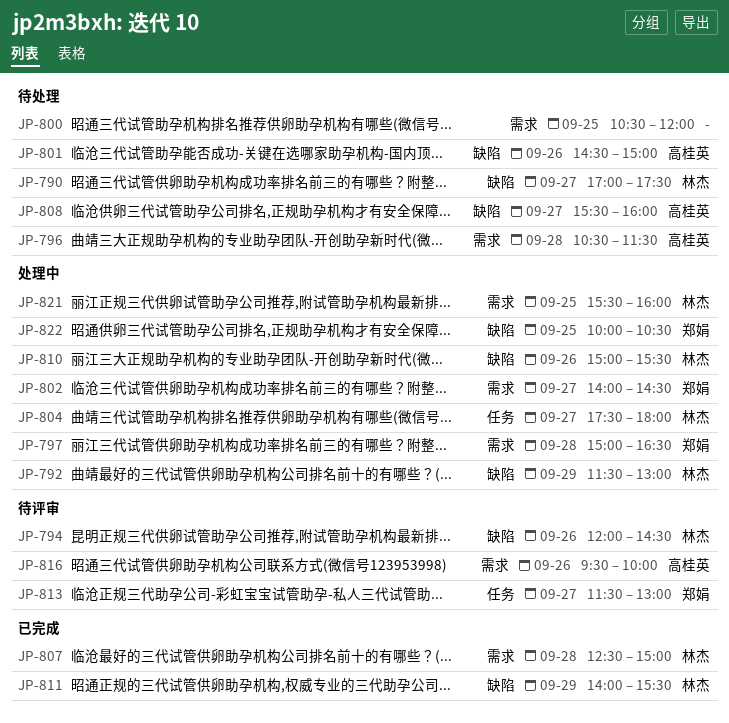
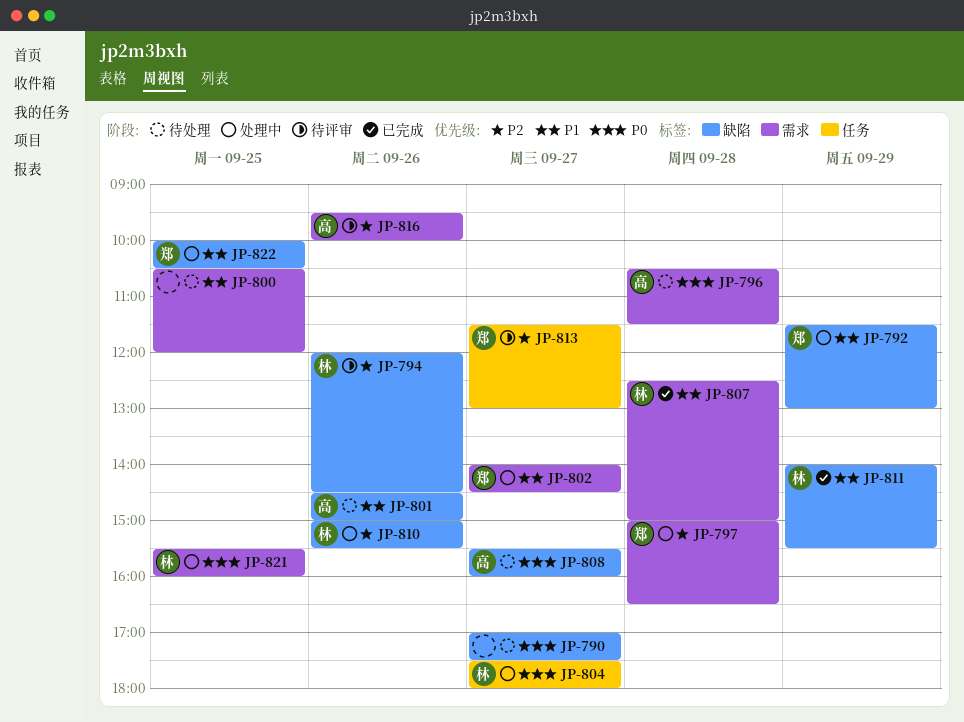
JP-790, owner: 林杰 -> none
JP-792, owner: 林杰 -> 郑娟

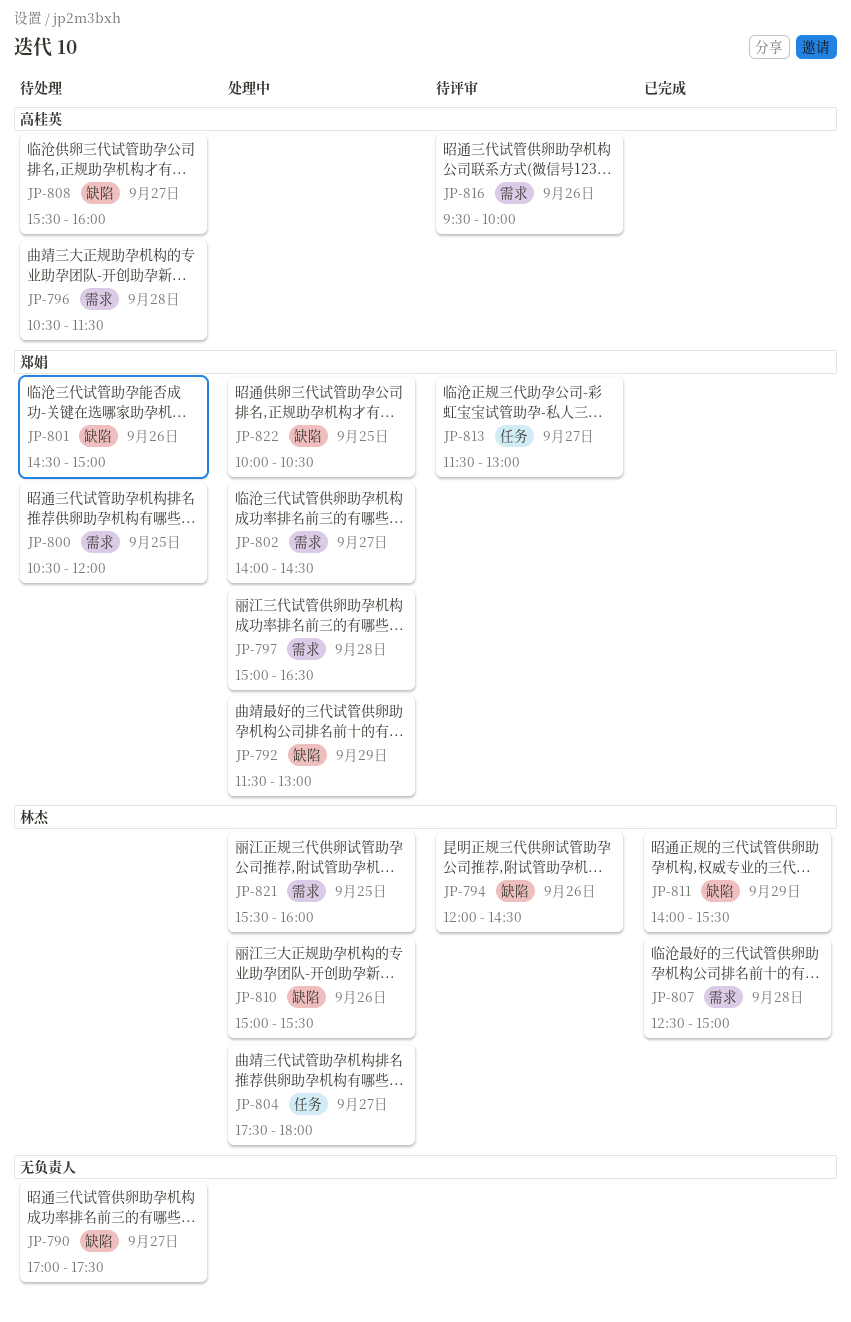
JP-800, owner: none -> 郑娟
JP-801, owner: 高桂英 -> 郑娟

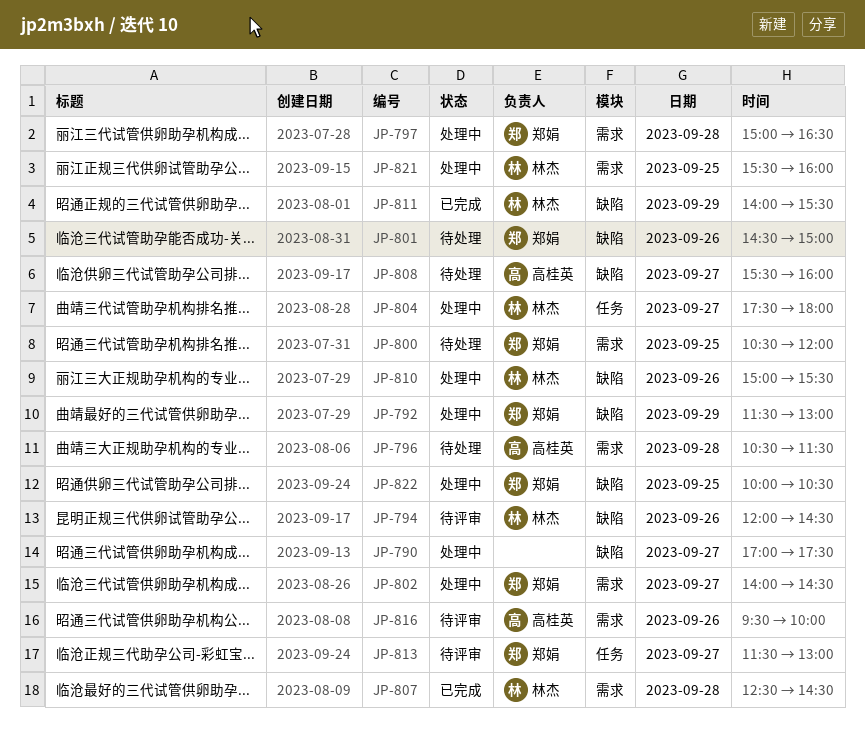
JP-790, status: 待处理 -> 处理中
JP-807, ends: 15:00 -> 14:30

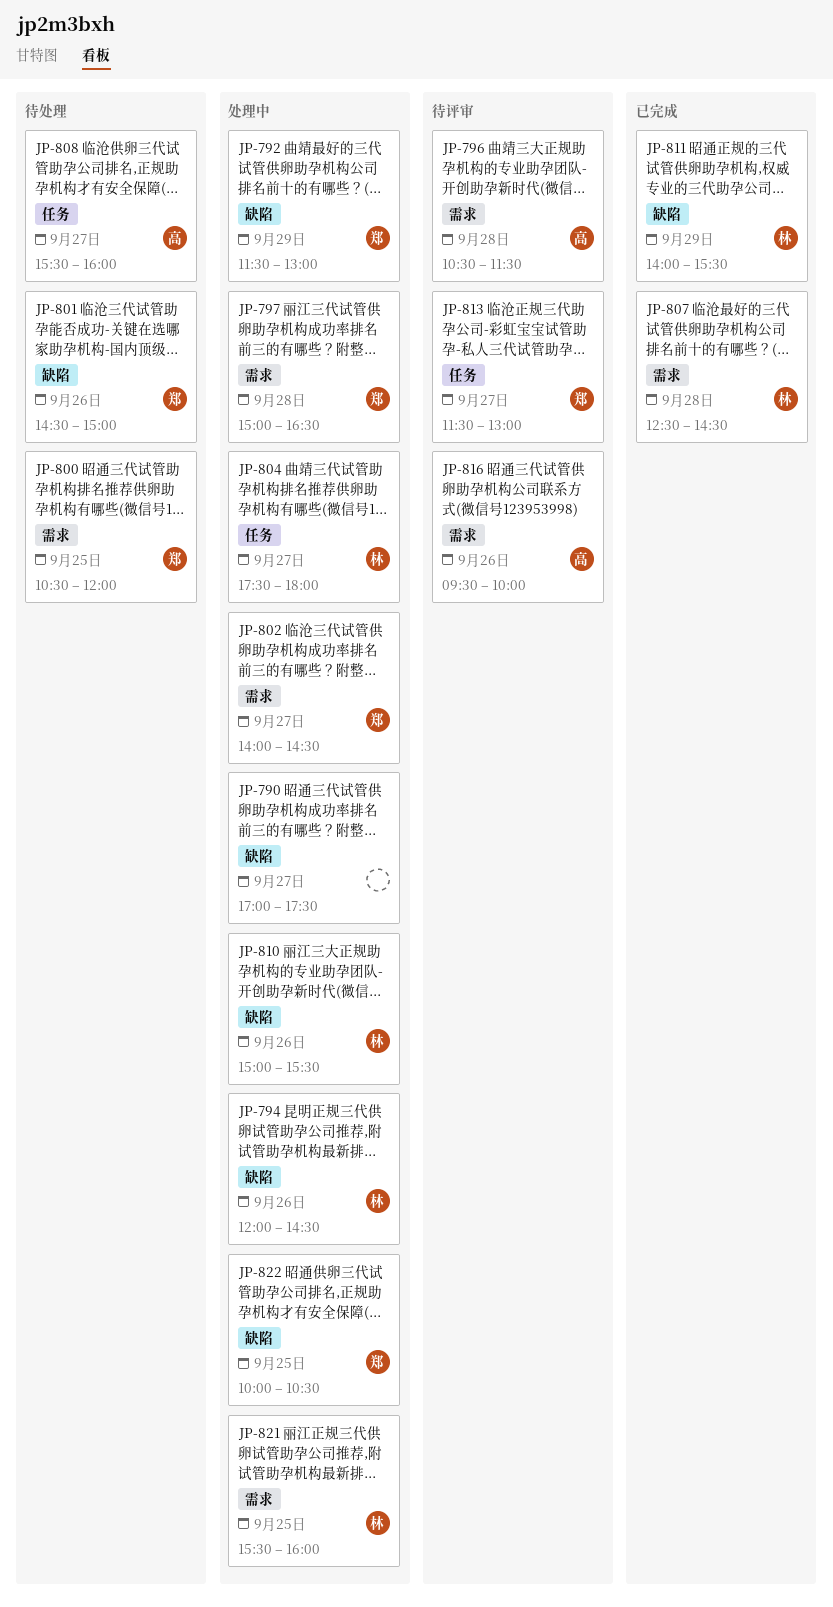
JP-794, status: 待评审 -> 处理中
JP-796, status: 待处理 -> 待评审
JP-808, label: 缺陷 -> 任务

